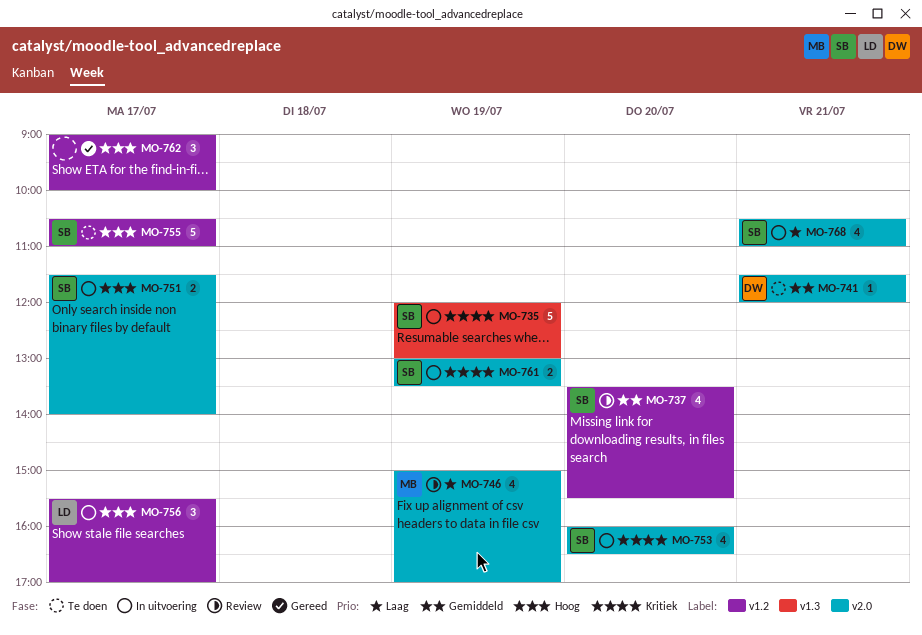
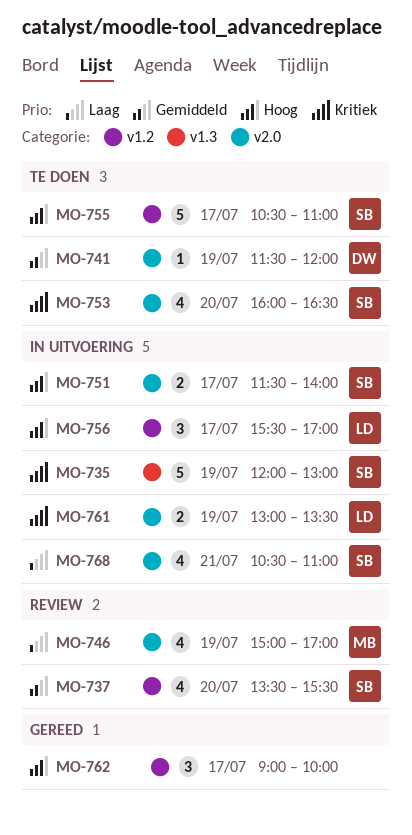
MO-741, day: Jul 21 -> Jul 19
MO-753, status: In uitvoering -> Te doen
MO-761, owner: SB -> LD

